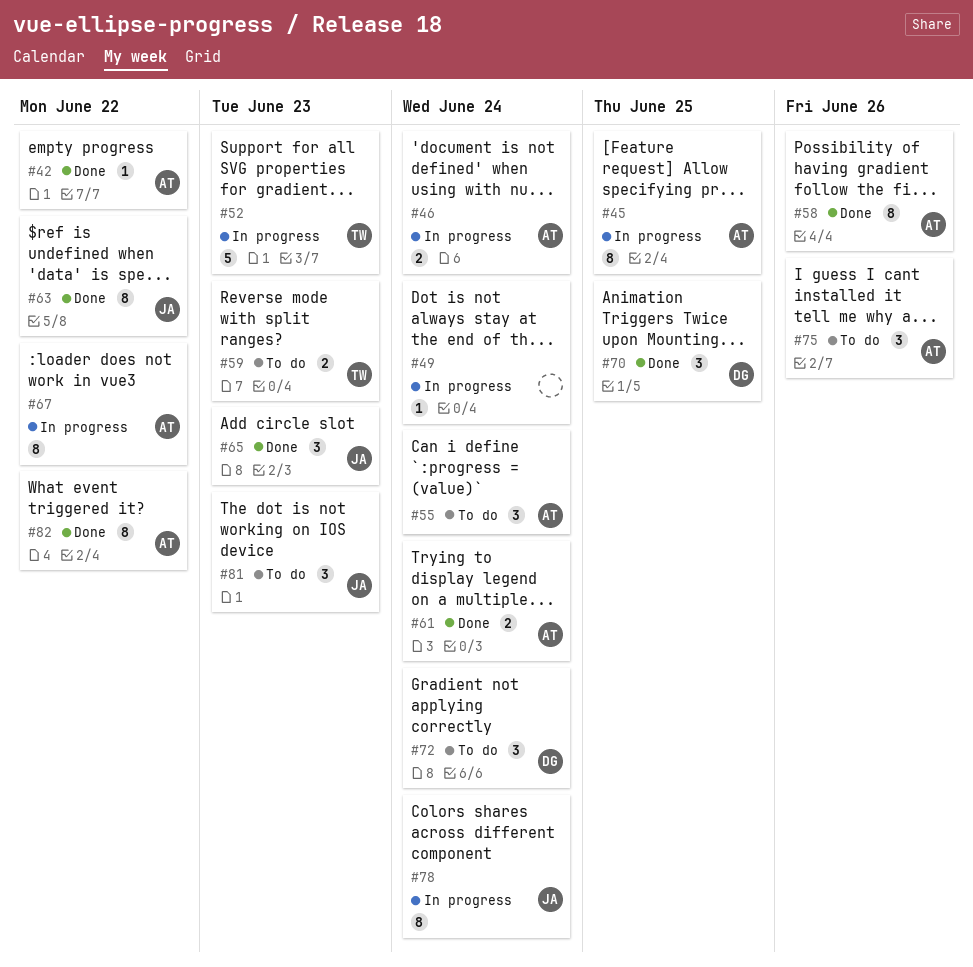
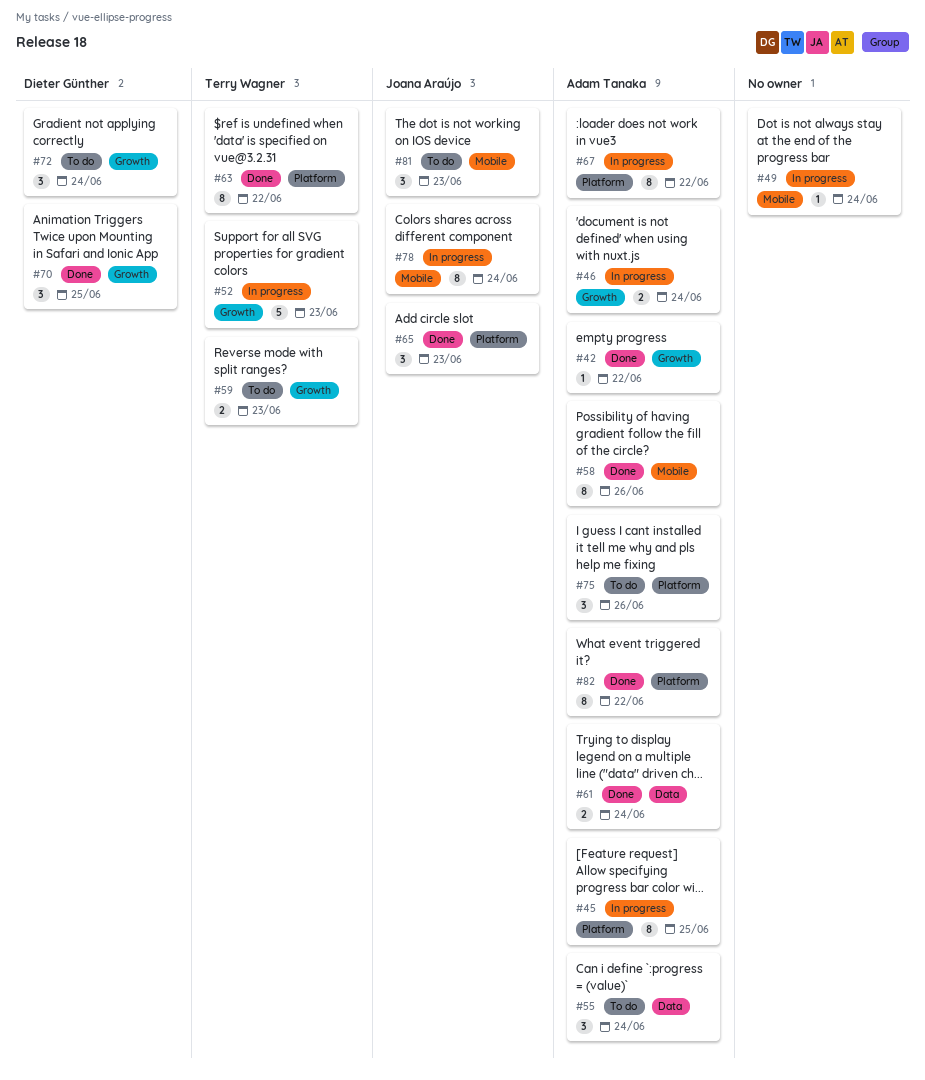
#63, owner: Joana Araújo -> Terry Wagner

